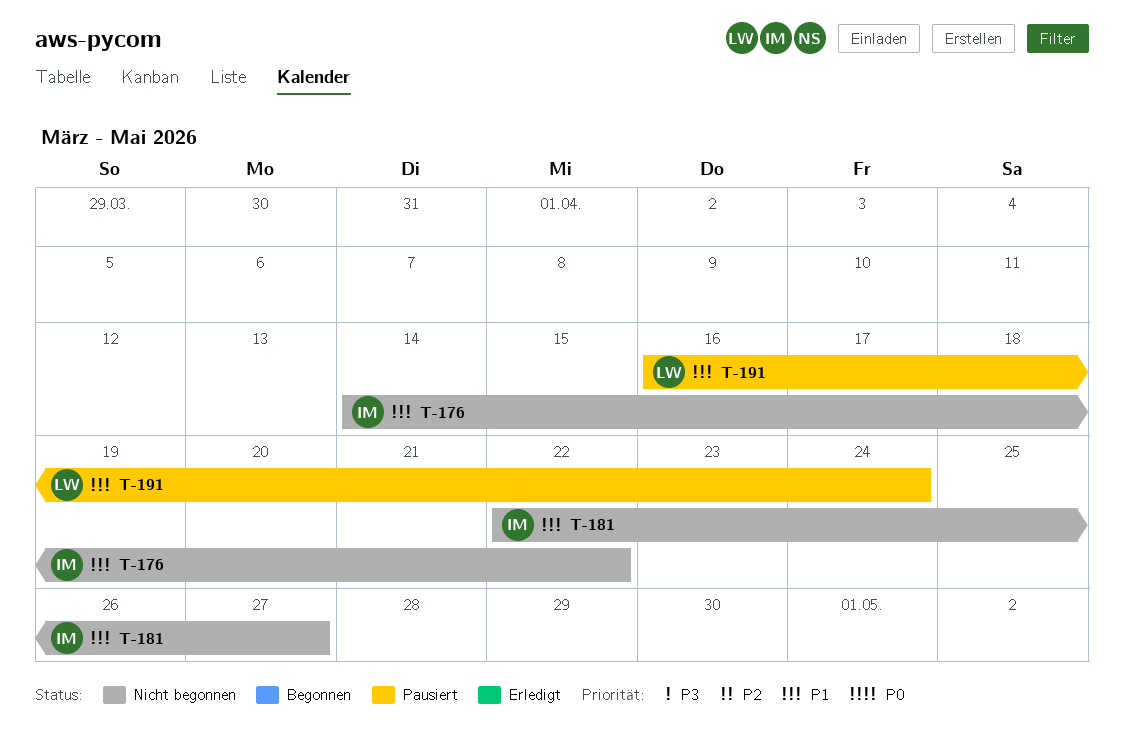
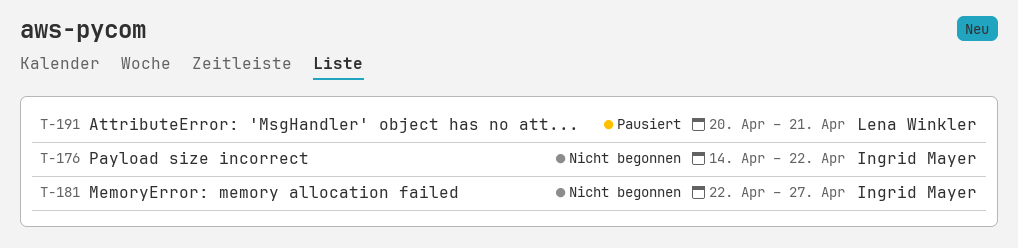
T-191, start: Apr 16 -> Apr 20
T-191, due: Apr 24 -> Apr 21

